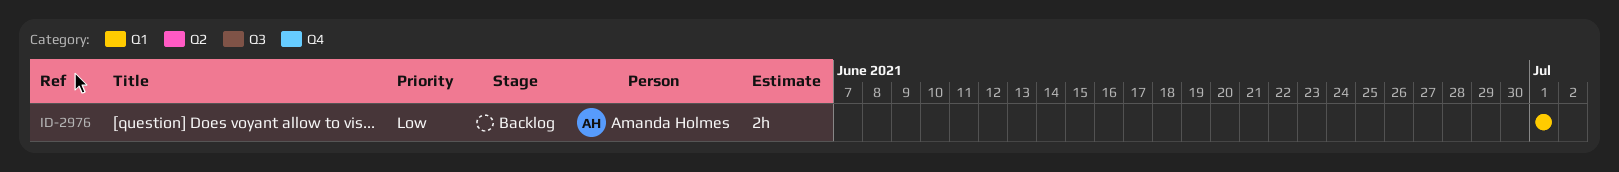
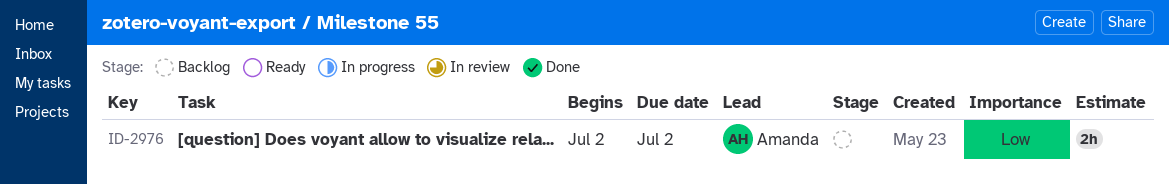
ID-2976, start: Jul 1 -> Jul 2
ID-2976, due: Jul 1 -> Jul 2

